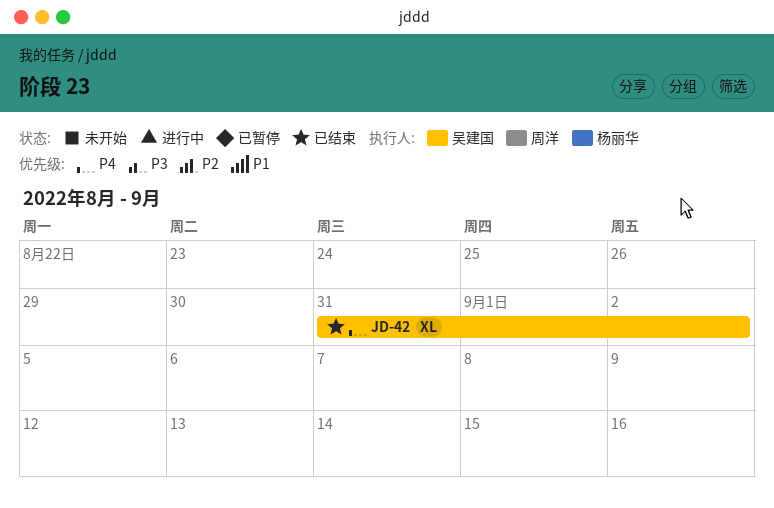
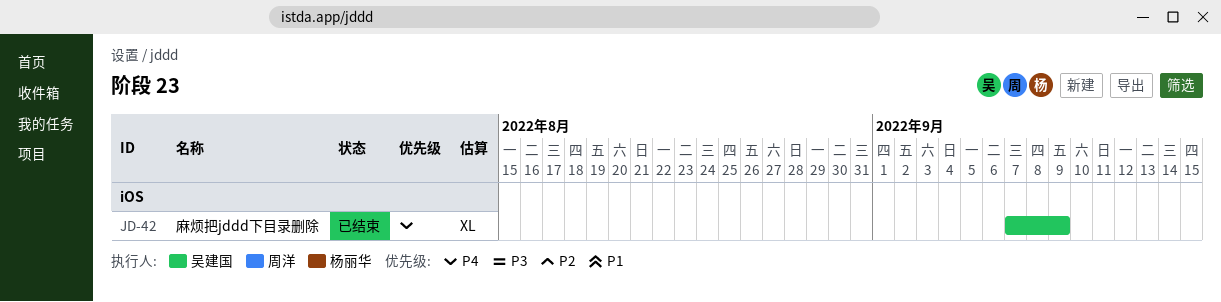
JD-42, start: Aug 31 -> Sep 7
JD-42, due: Sep 2 -> Sep 9

